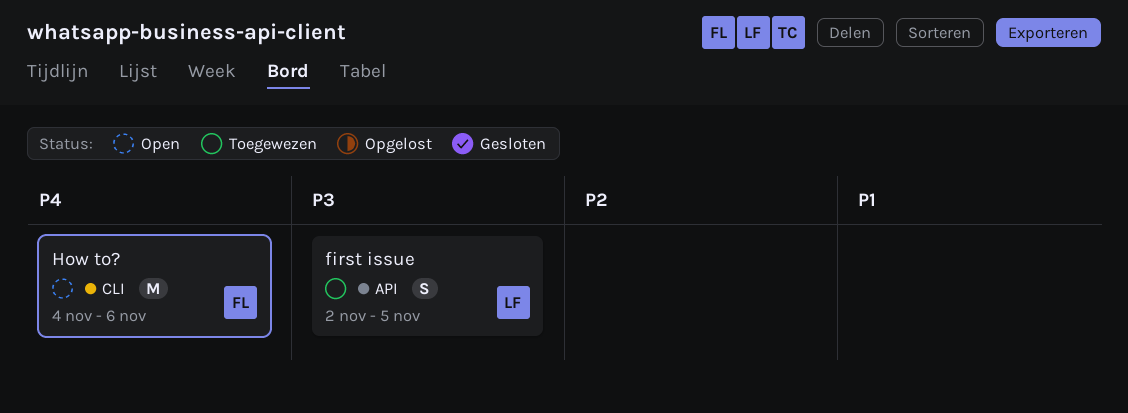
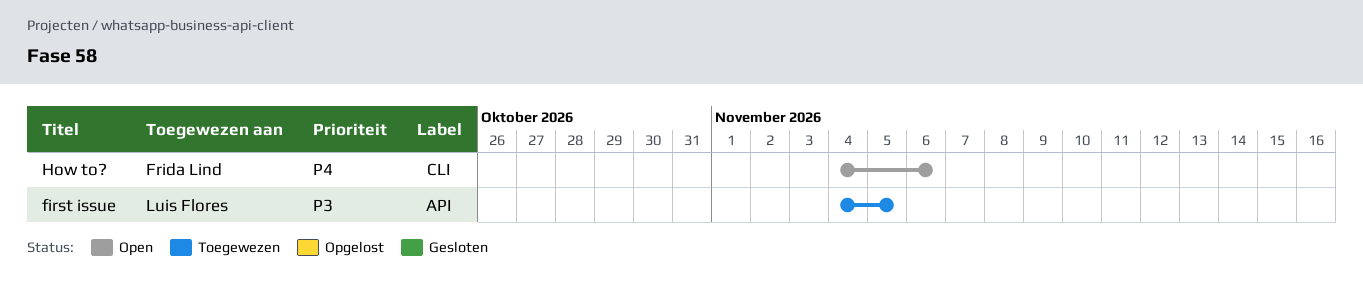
first issue, start: Nov 2 -> Nov 4

